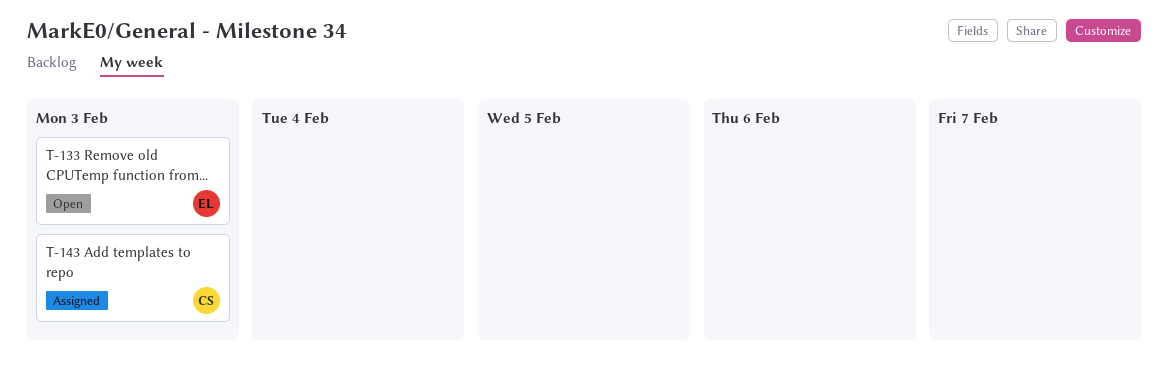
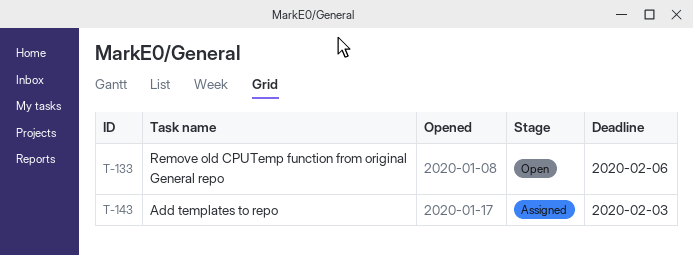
T-133, due: Feb 3 -> Feb 6

